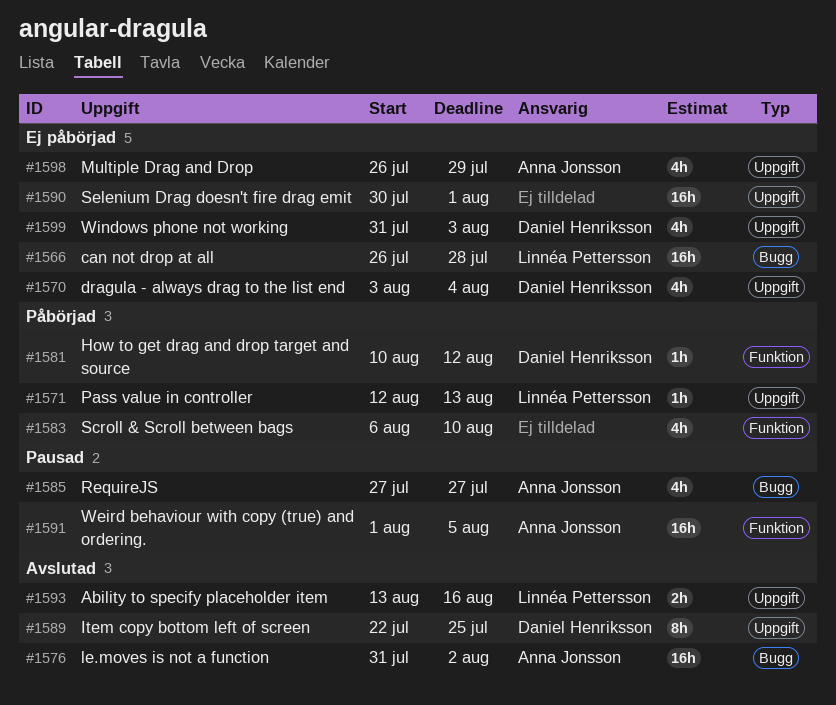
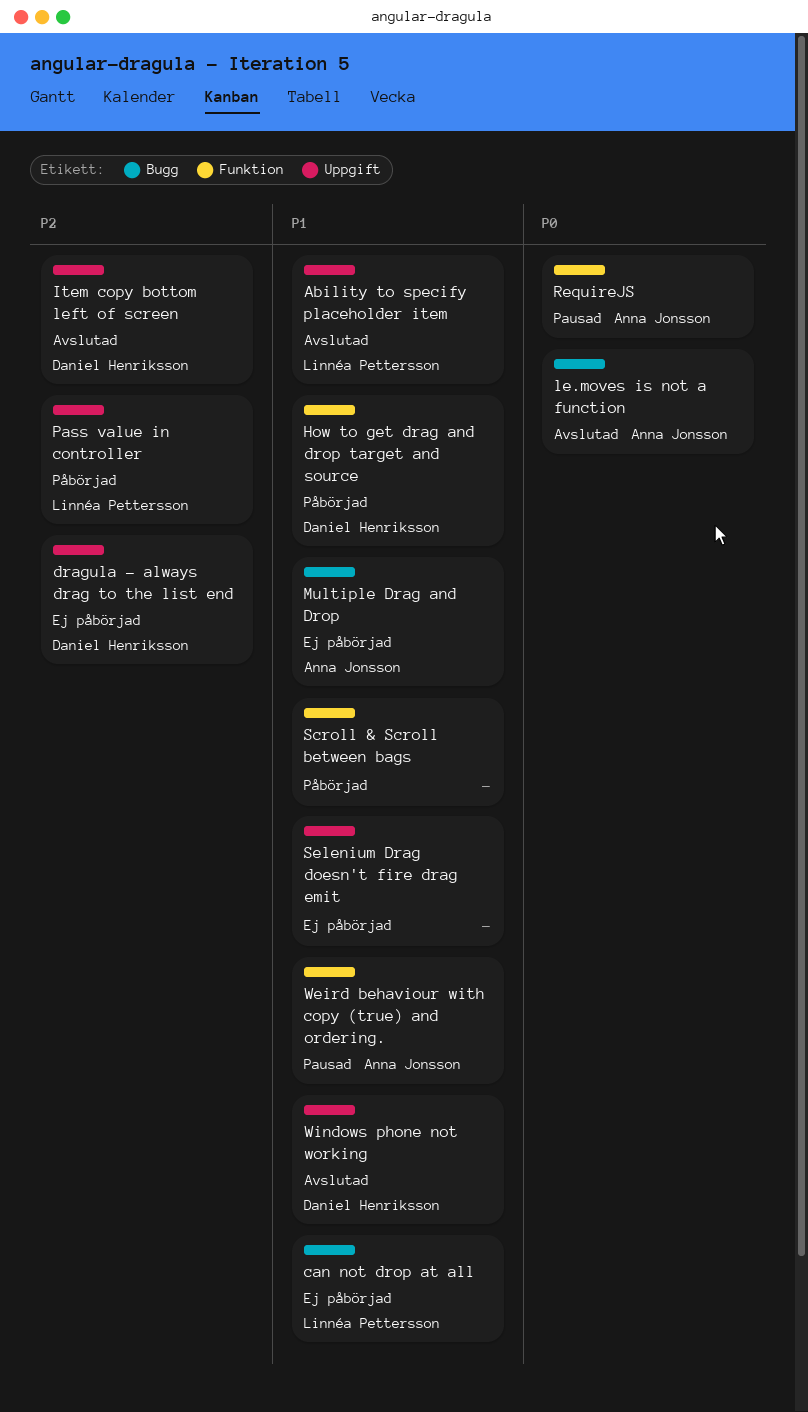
Multiple Drag and Drop, label: Uppgift -> Bugg
RequireJS, label: Bugg -> Funktion
Windows phone not working, status: Ej påbörjad -> Avslutad

